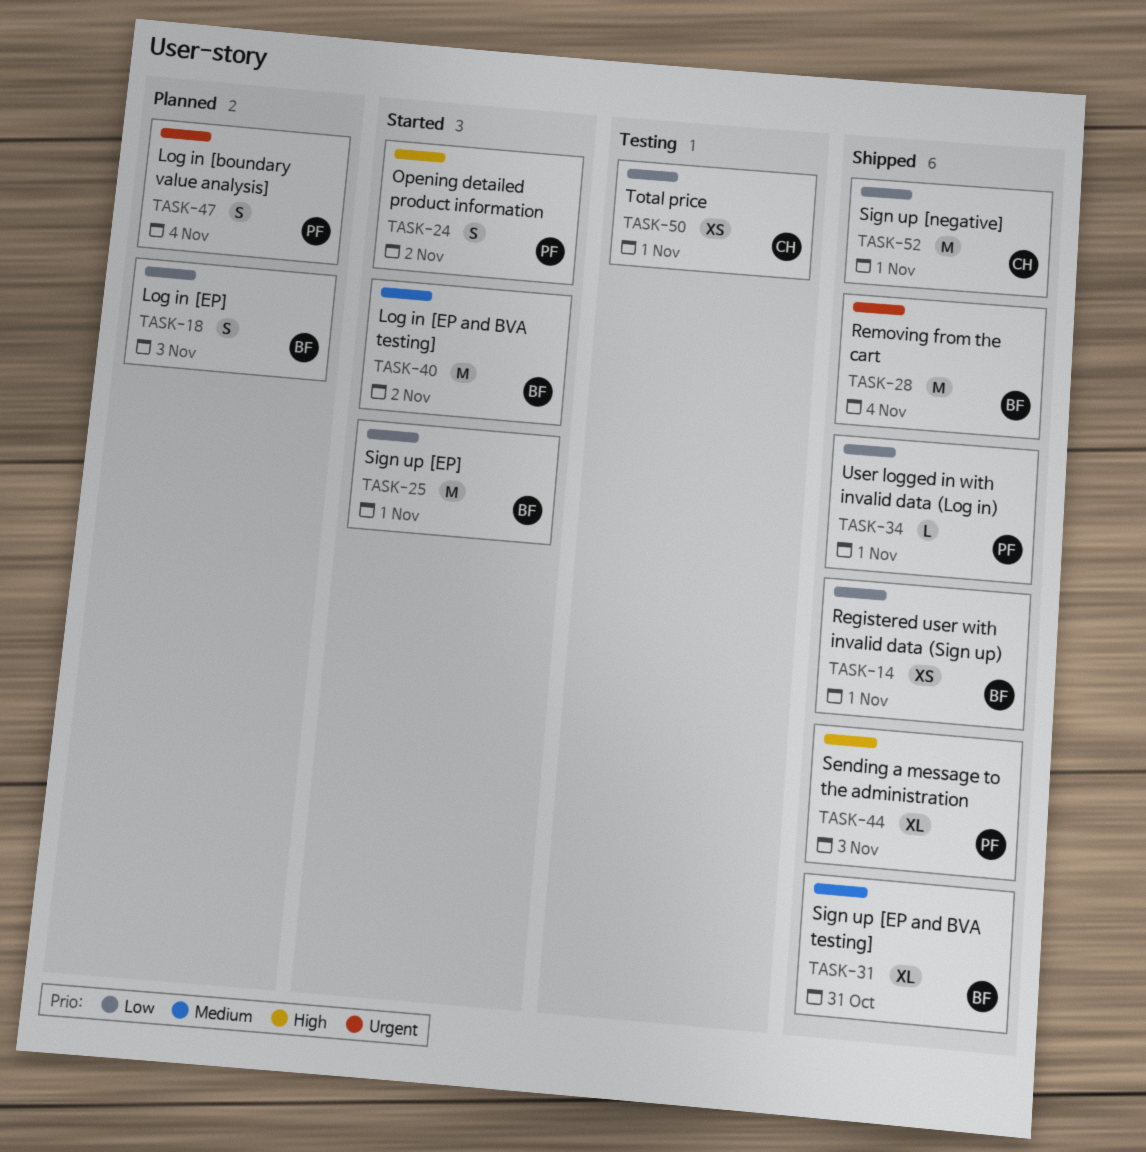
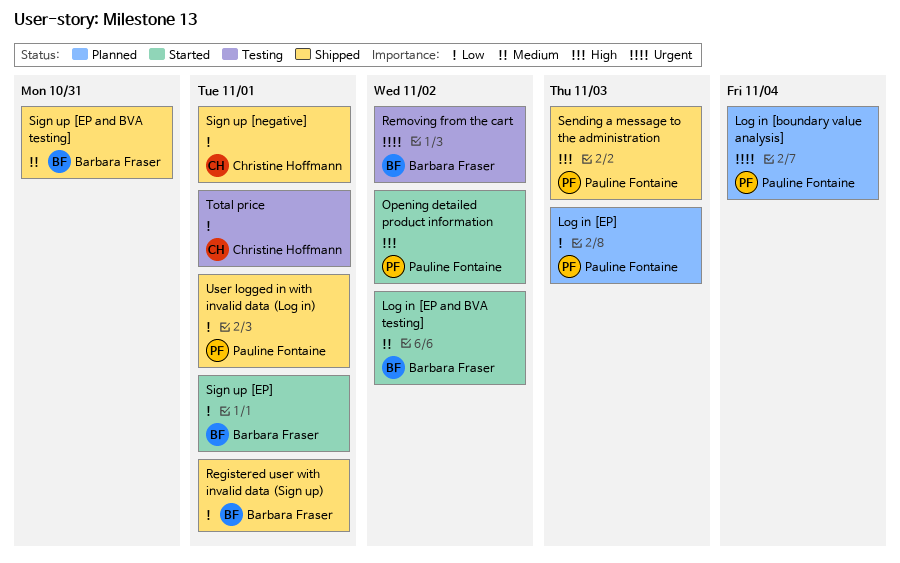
Log in [EP], owner: Barbara Fraser -> Pauline Fontaine
Removing from the cart, status: Shipped -> Testing
Removing from the cart, due: Nov 4 -> Nov 2

